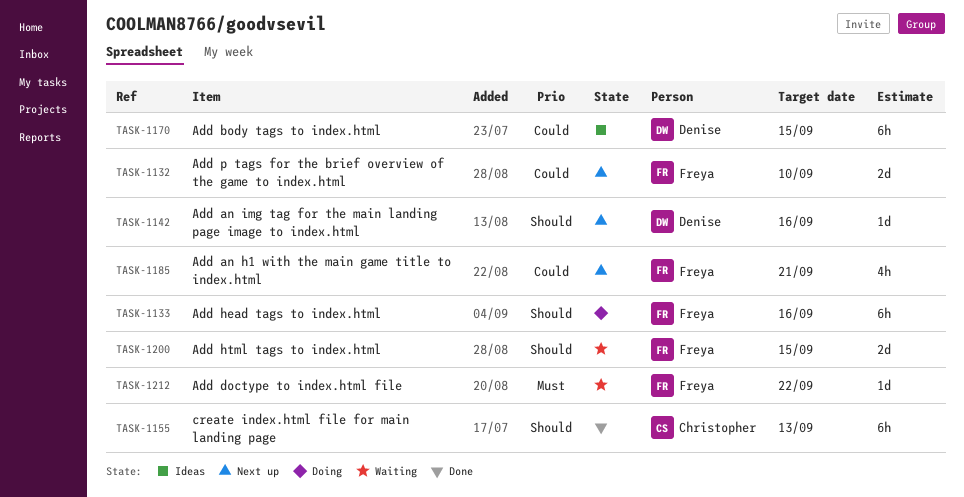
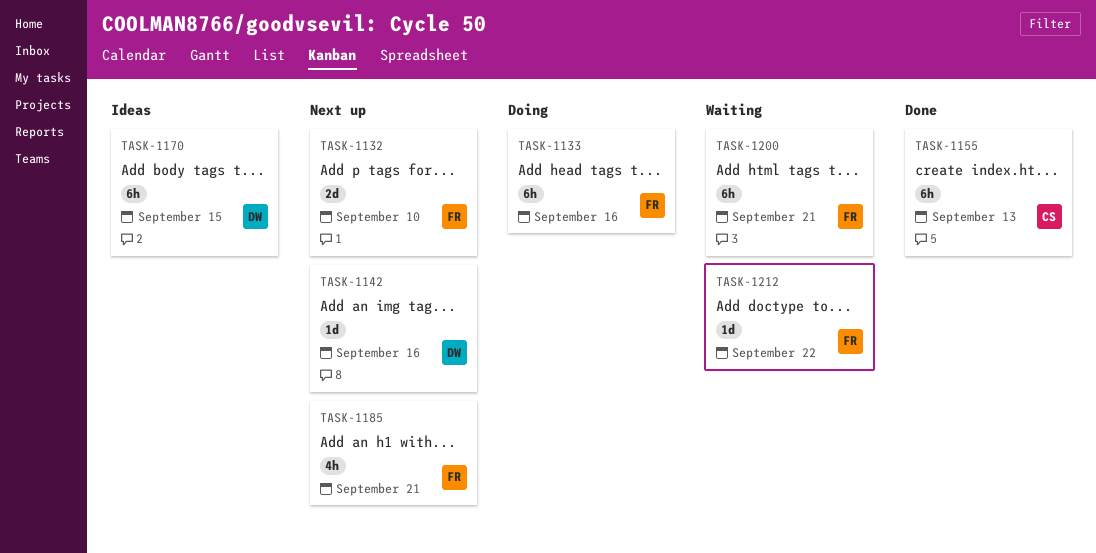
TASK-1200, estimate: 2d -> 6h
TASK-1200, due: Sep 15 -> Sep 21

